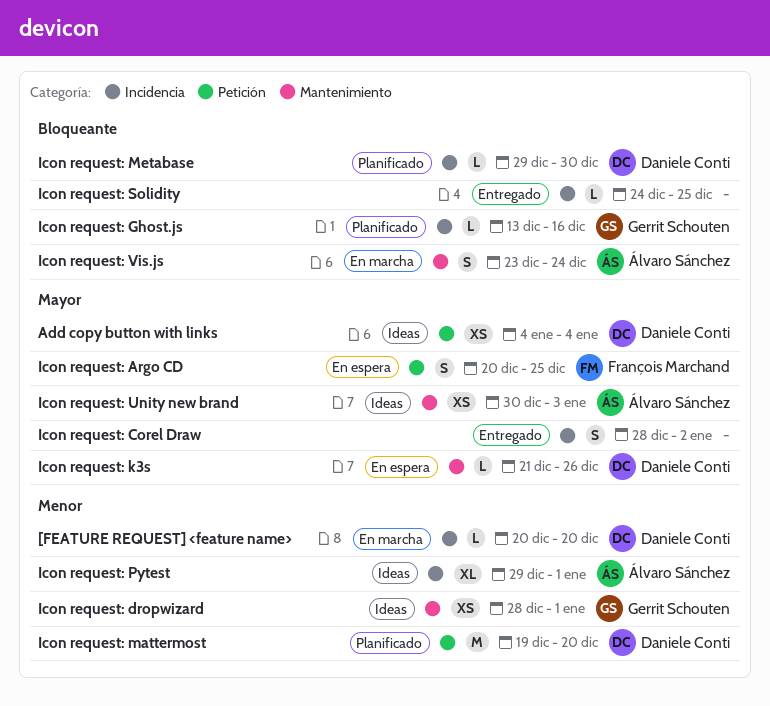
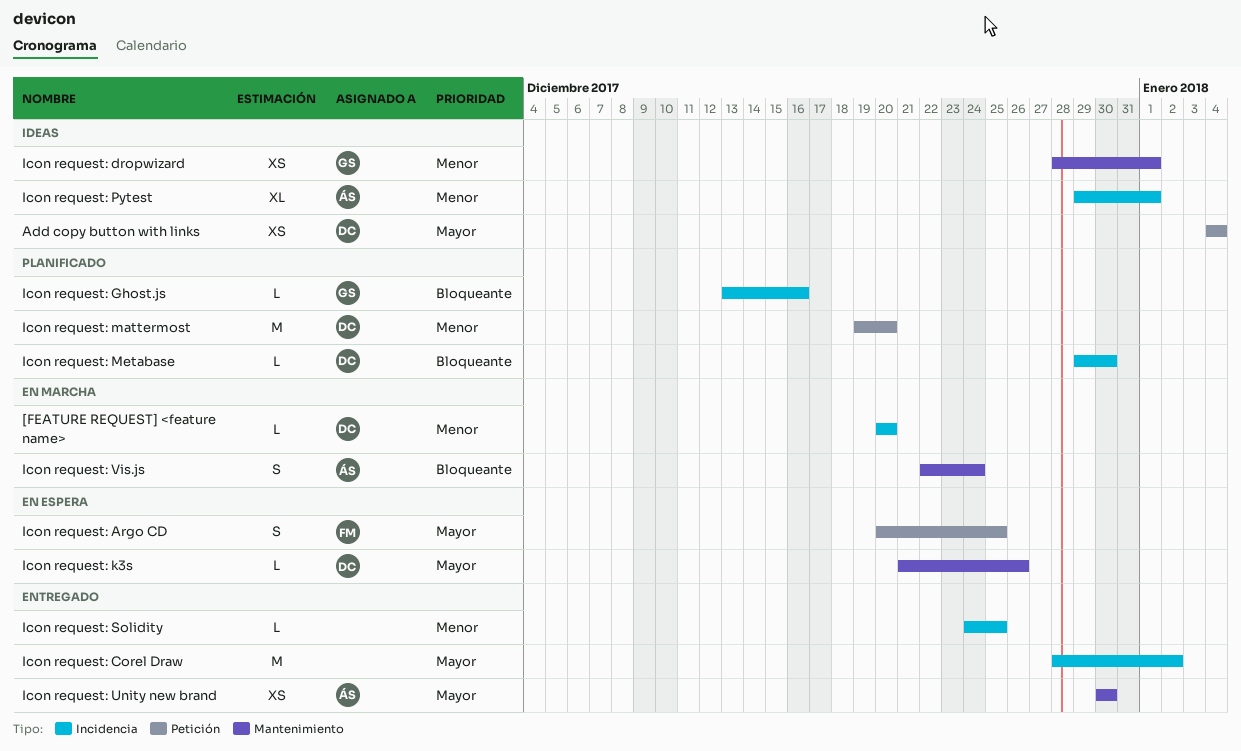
Icon request: Corel Draw, estimate: S -> M
Icon request: Solidity, priority: Bloqueante -> Menor
Icon request: Unity new brand, status: Ideas -> Entregado
Icon request: Unity new brand, due: Jan 3 -> Dec 30
Icon request: Vis.js, start: Dec 23 -> Dec 22

